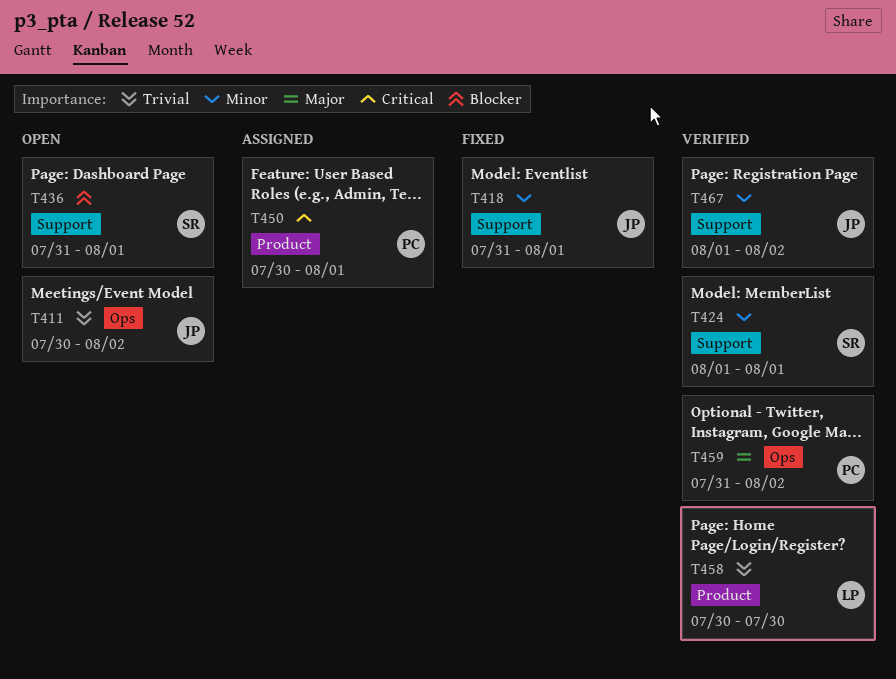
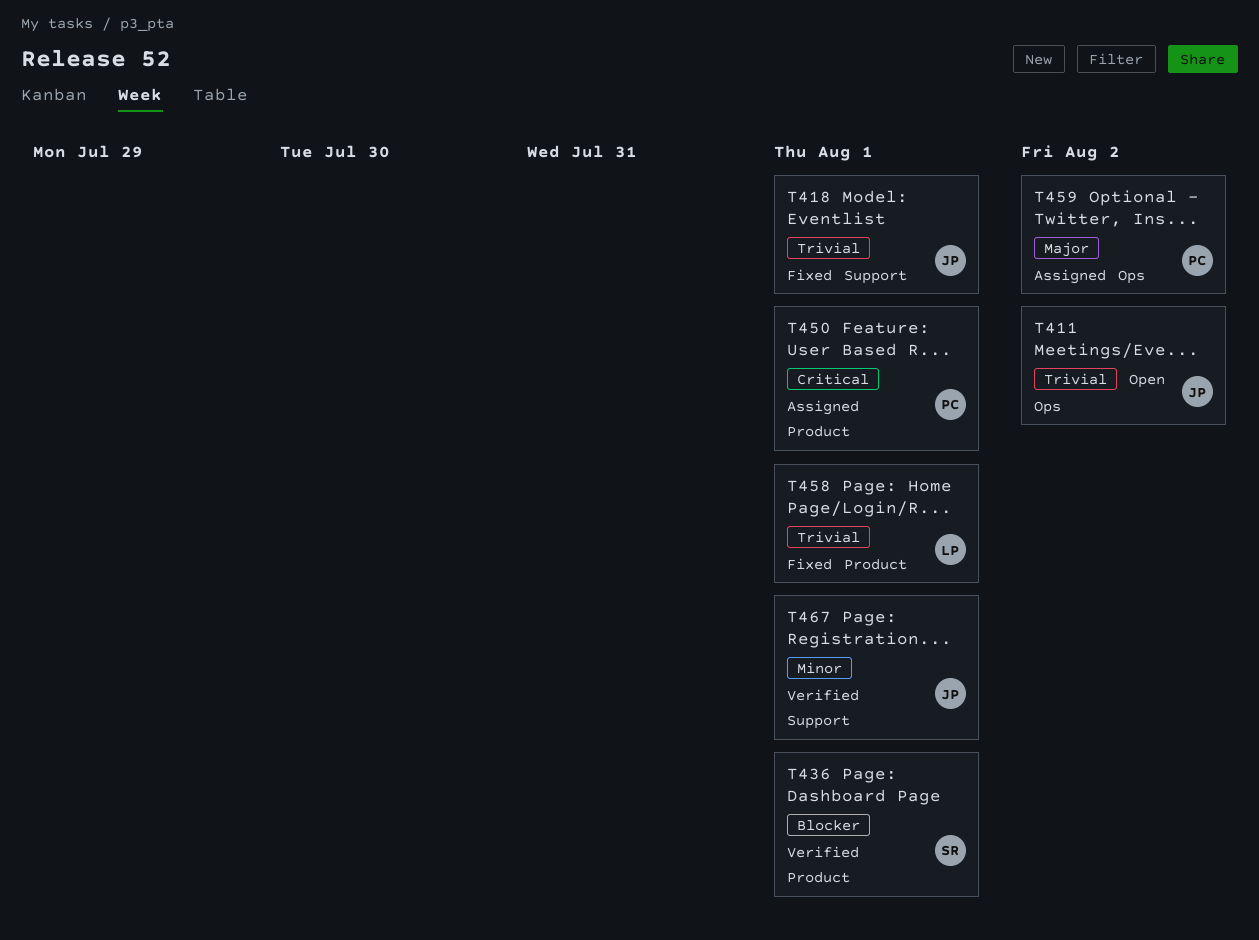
T418, priority: Minor -> Trivial
T424: present -> none
T436, status: Open -> Verified
T436, label: Support -> Product
T458, status: Verified -> Fixed
T458, due: Jul 30 -> Aug 1
T459, status: Verified -> Assigned
T467, due: Aug 2 -> Aug 1

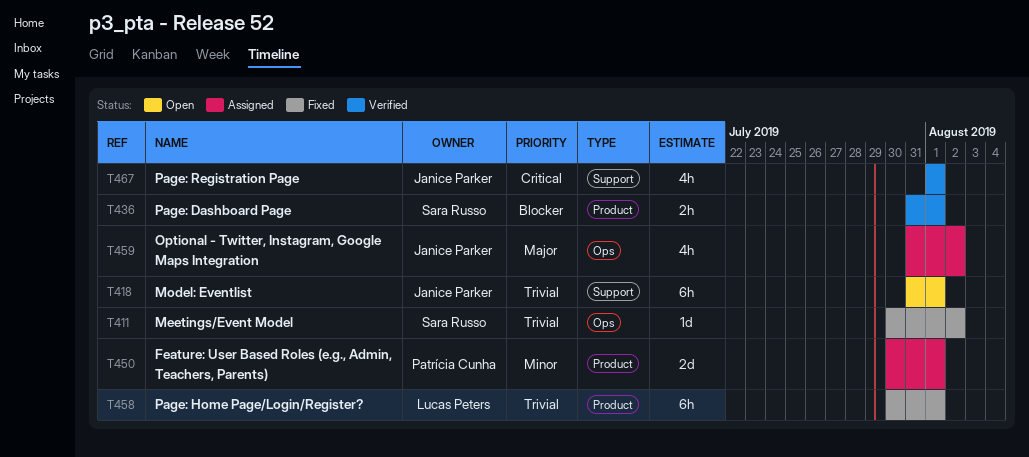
T411, status: Open -> Fixed
T411, owner: Janice Parker -> Sara Russo
T418, status: Fixed -> Open
T450, priority: Critical -> Minor
T459, owner: Patrícia Cunha -> Janice Parker
T467, priority: Minor -> Critical

